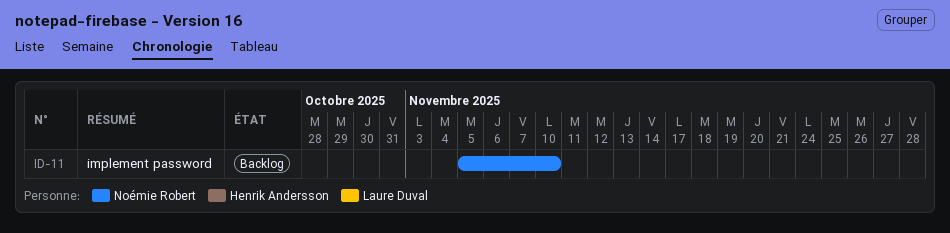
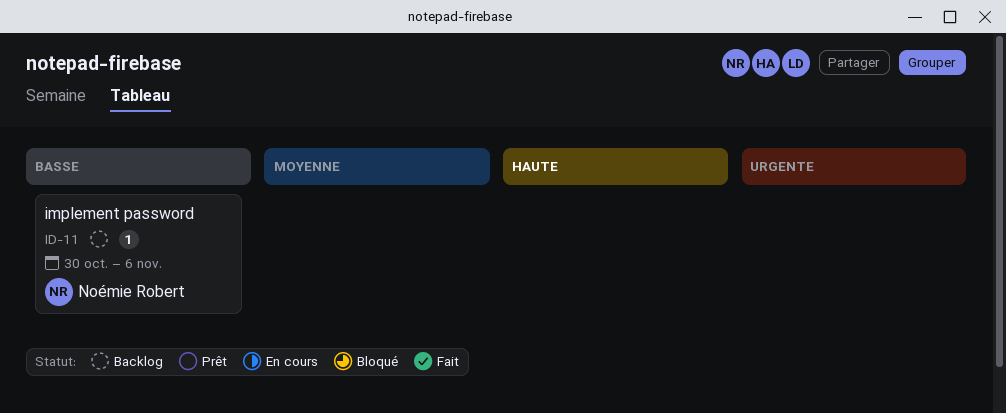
ID-11, start: Nov 5 -> Oct 30
ID-11, due: Nov 10 -> Nov 6

